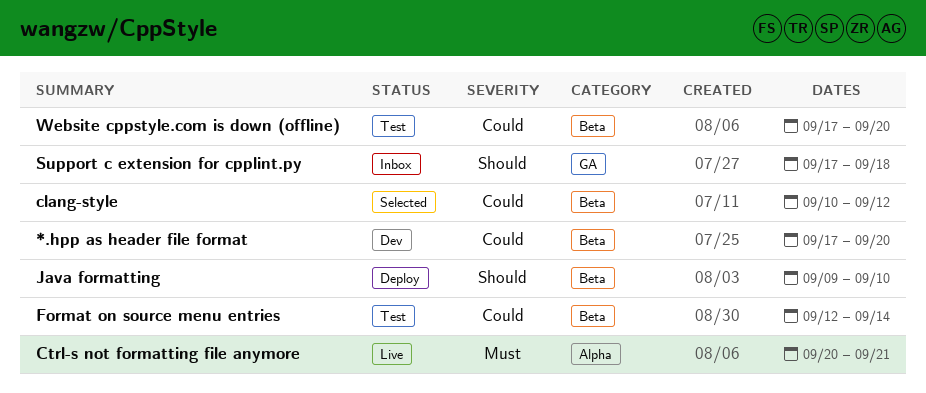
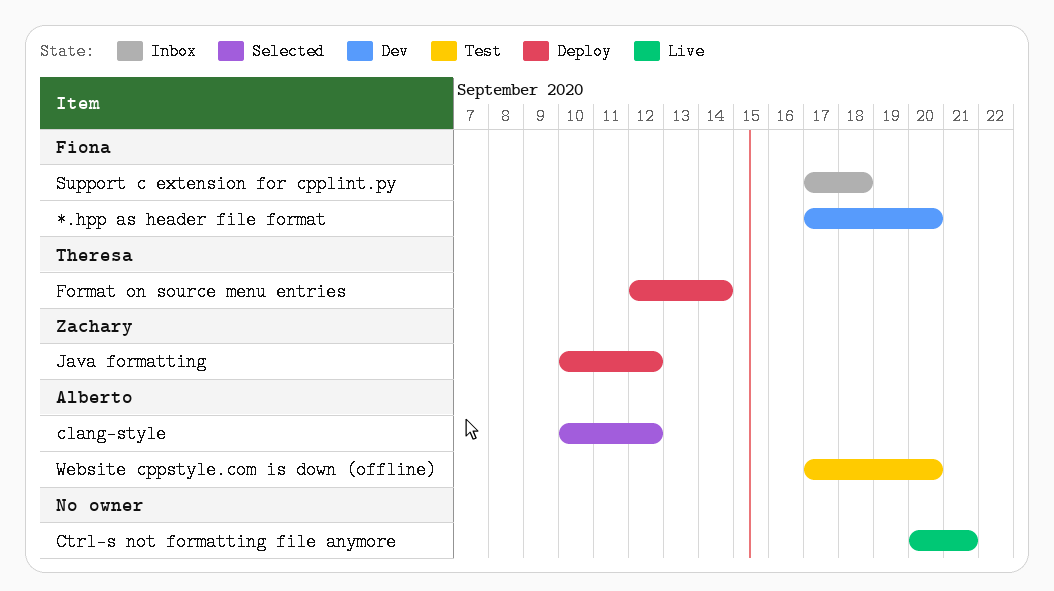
Format on source menu entries, status: Test -> Deploy
Java formatting, start: Sep 9 -> Sep 10
Java formatting, due: Sep 10 -> Sep 12

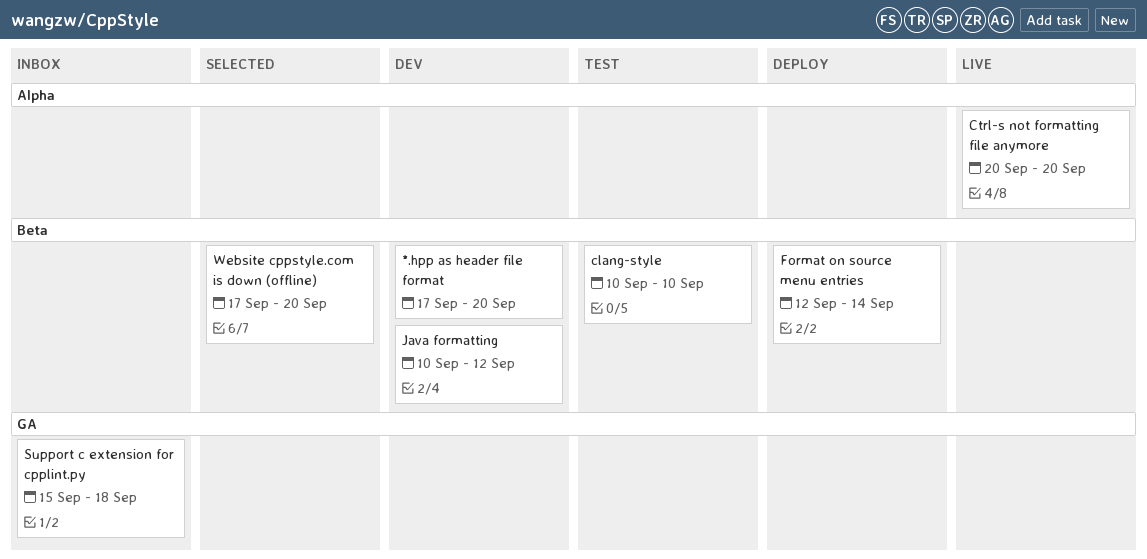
clang-style, status: Selected -> Test
clang-style, due: Sep 12 -> Sep 10
Ctrl-s not formatting file anymore, due: Sep 21 -> Sep 20
Java formatting, status: Deploy -> Dev
Support c extension for cpplint.py, start: Sep 17 -> Sep 15
Website cppstyle.com is down (offline), status: Test -> Selected

